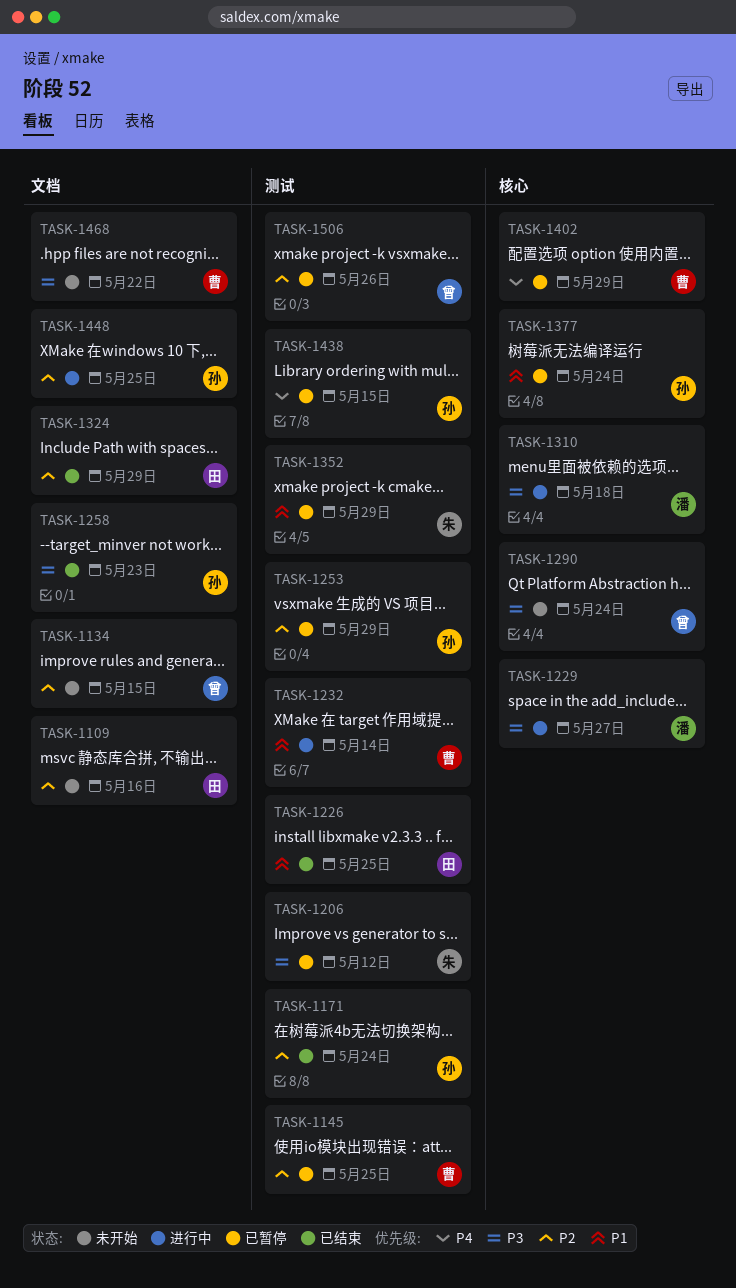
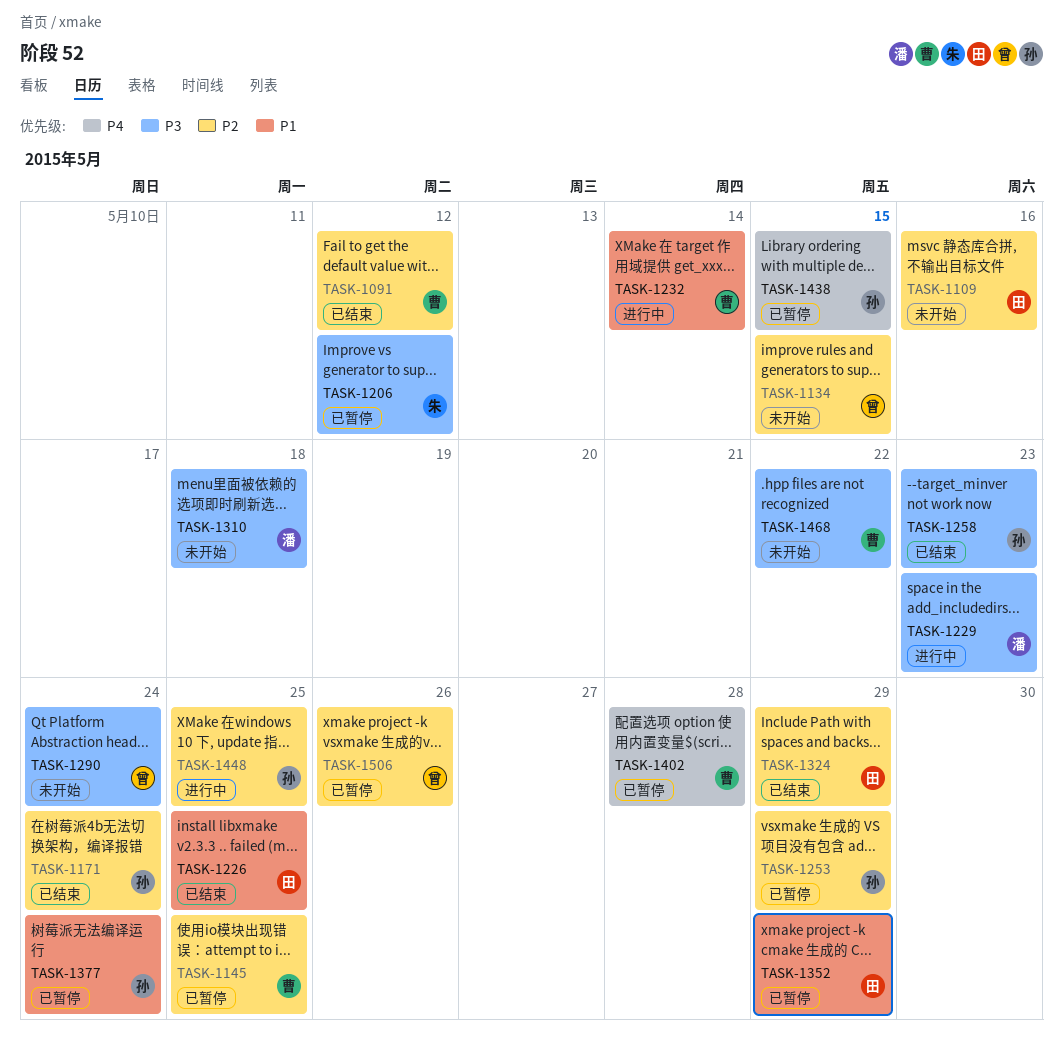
TASK-1091: none -> present
TASK-1229, due: May 27 -> May 23
TASK-1310, status: 进行中 -> 未开始
TASK-1352, owner: 朱 -> 田
TASK-1402, due: May 29 -> May 28

